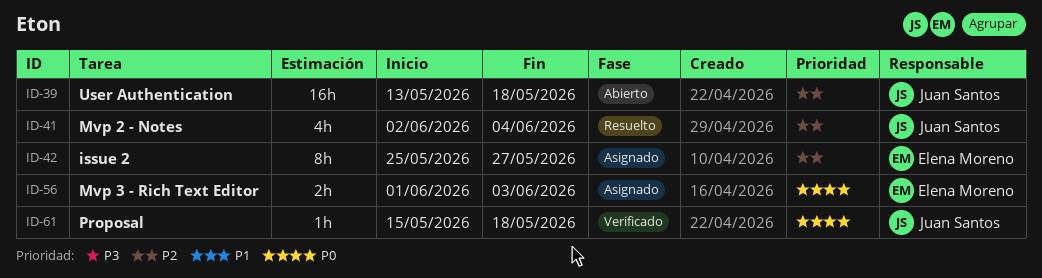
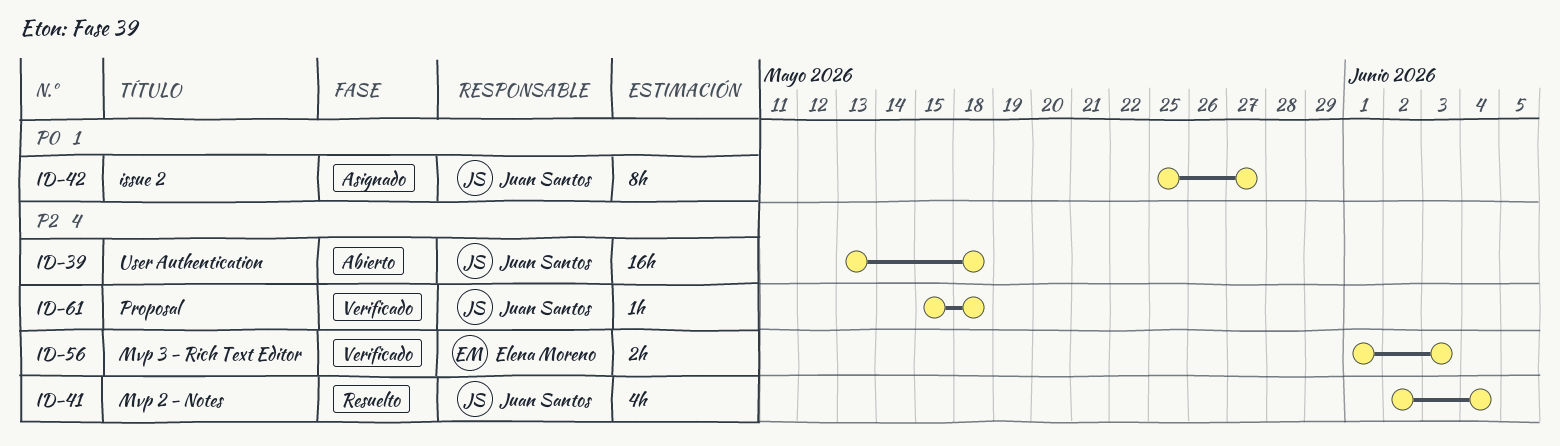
ID-42, owner: Elena Moreno -> Juan Santos
ID-42, priority: P2 -> P0
ID-56, status: Asignado -> Verificado
ID-56, priority: P0 -> P2
ID-61, priority: P0 -> P2

